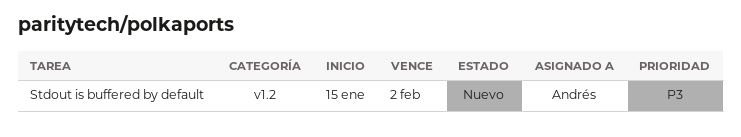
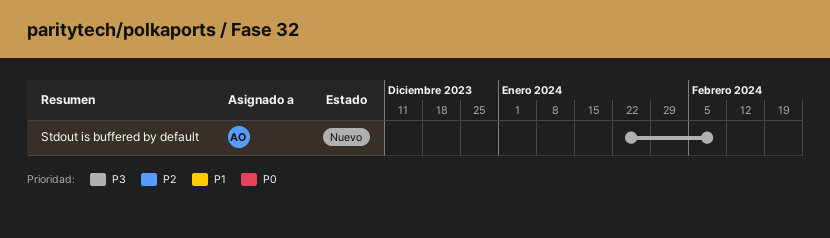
Stdout is buffered by default, start: Jan 15 -> Jan 22
Stdout is buffered by default, due: Feb 2 -> Feb 9

